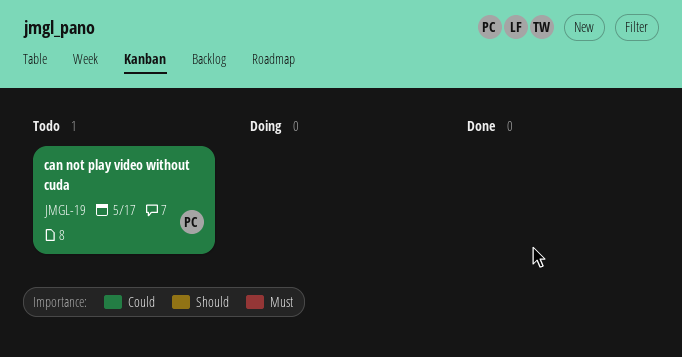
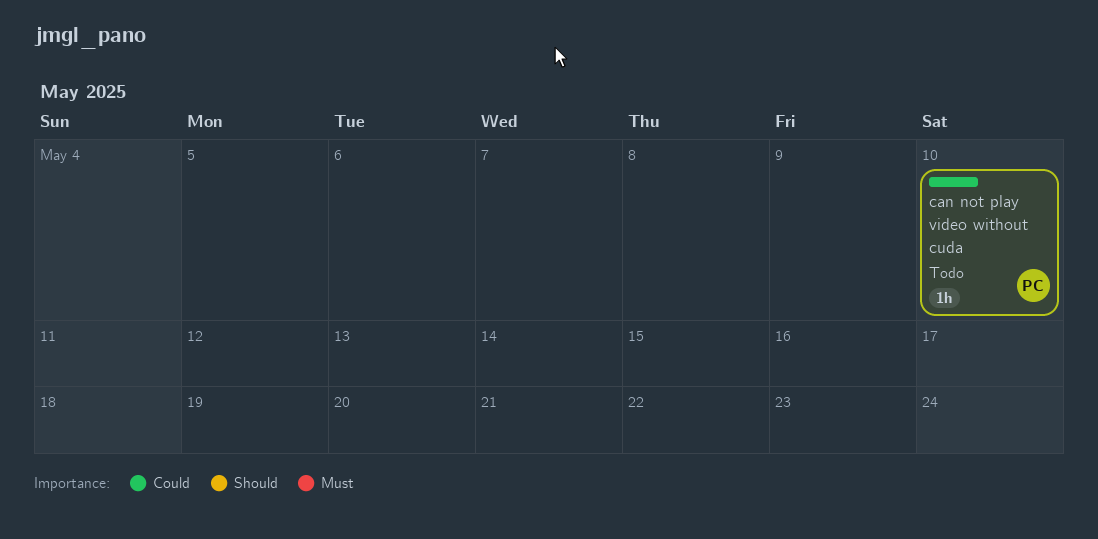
can not play video without cuda, due: May 17 -> May 10

